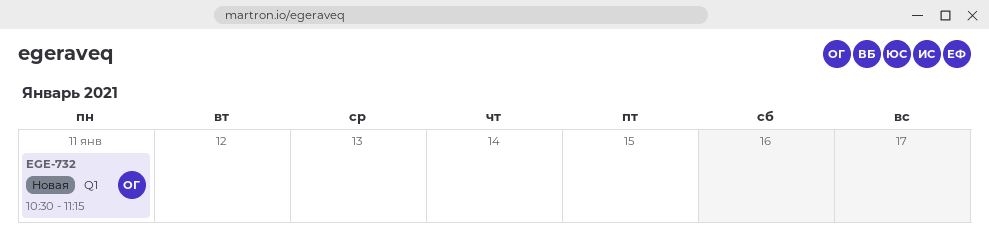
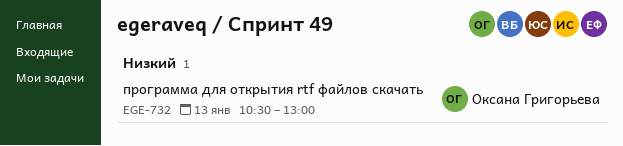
EGE-732, day: Jan 11 -> Jan 13
EGE-732, ends: 11:15 -> 13:00

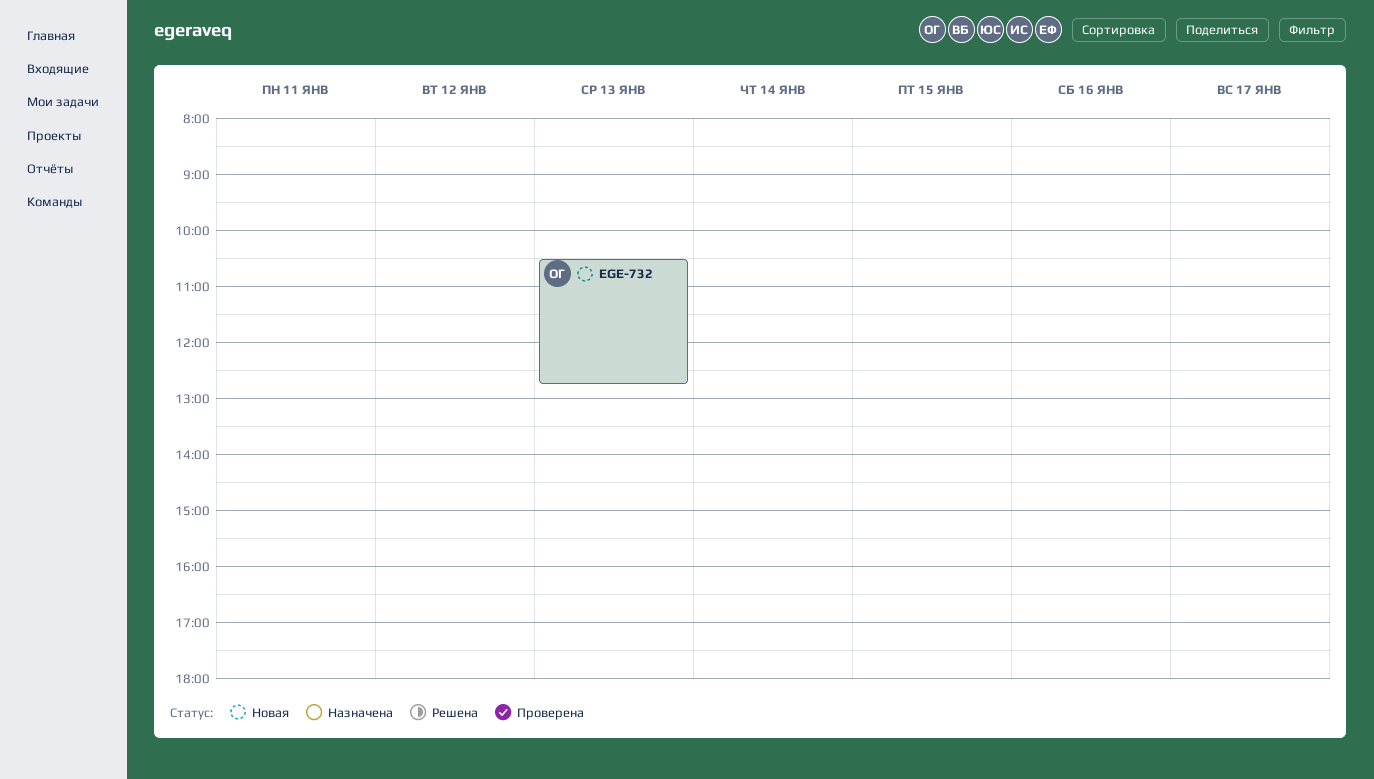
EGE-732, ends: 13:00 -> 12:45

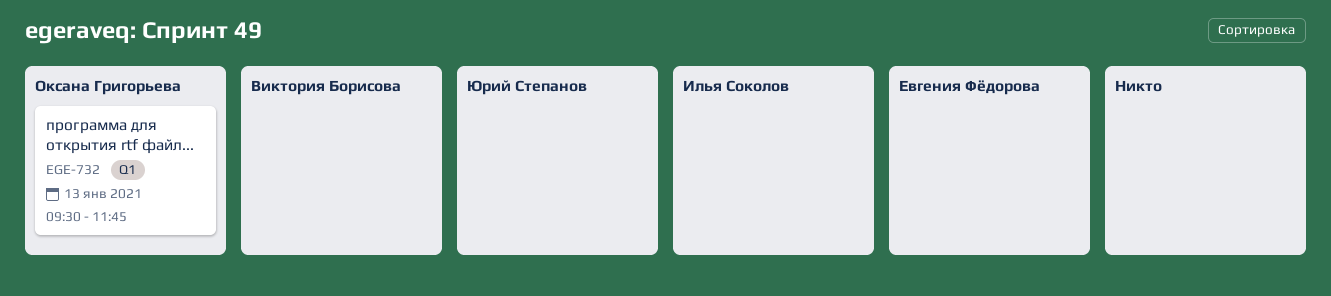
EGE-732, begins: 10:30 -> 09:30
EGE-732, ends: 12:45 -> 11:45

